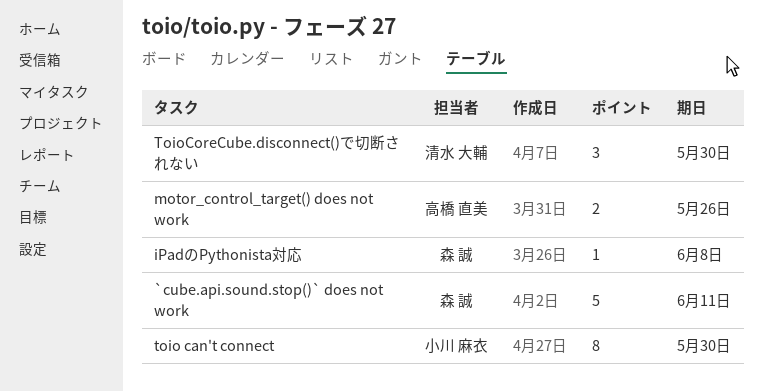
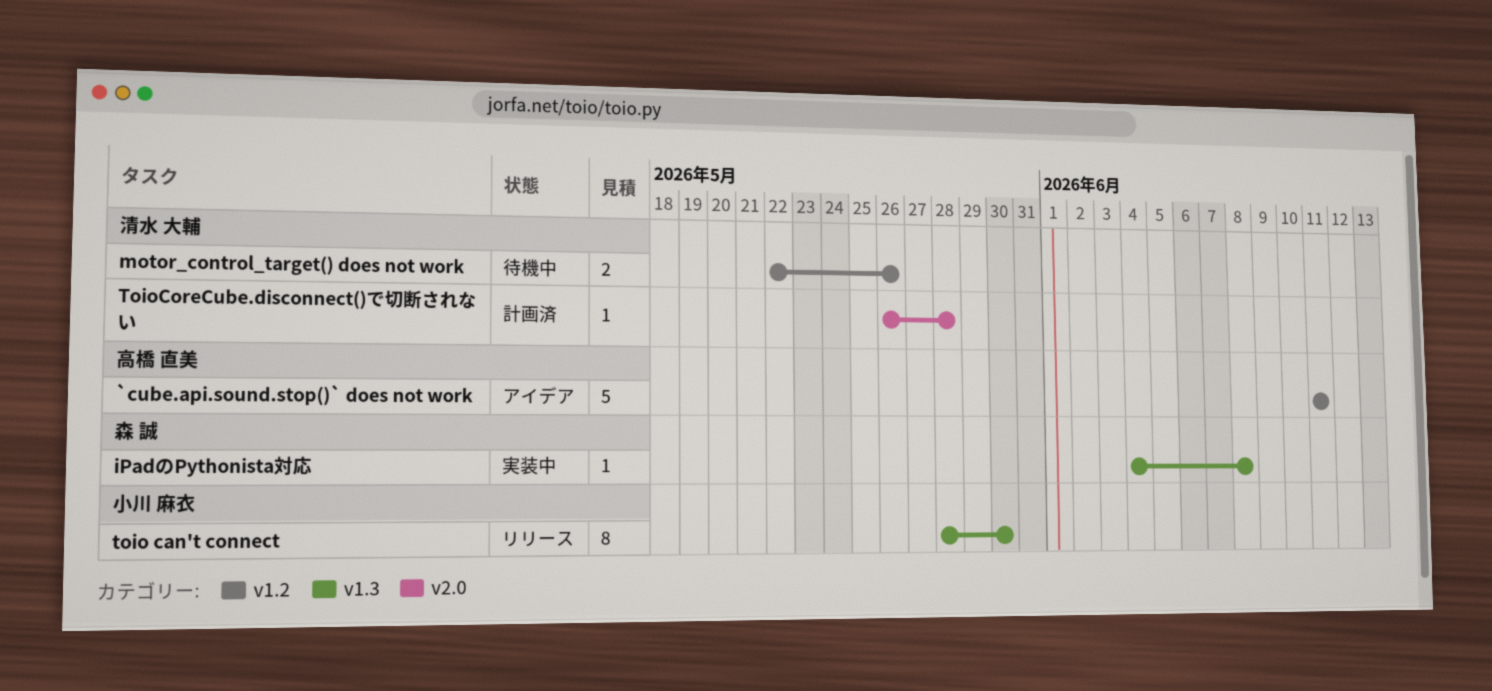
`cube.api.sound.stop()` does not work, owner: 森 誠 -> 高橋 直美
motor_control_target() does not work, owner: 高橋 直美 -> 清水 大輔
ToioCoreCube.disconnect()で切断されない, estimate: 3 -> 1
ToioCoreCube.disconnect()で切断されない, due: May 30 -> May 28

